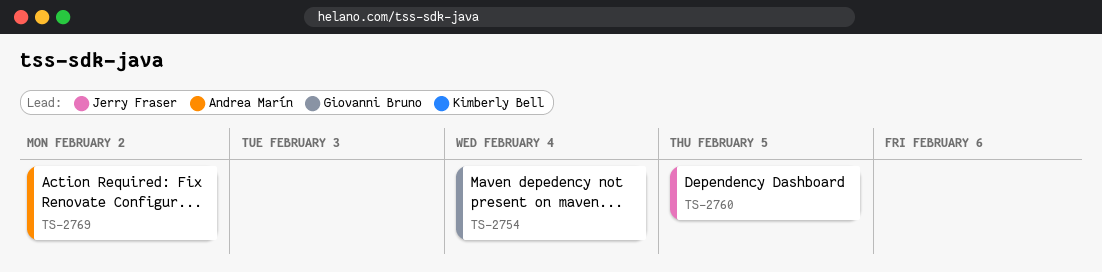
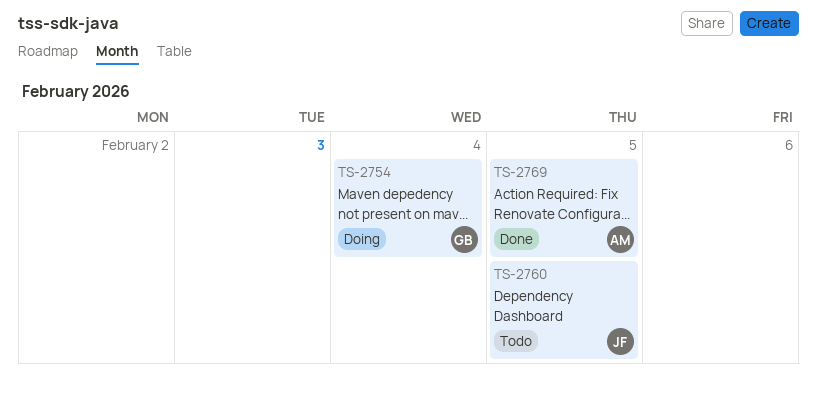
TS-2769, due: Feb 2 -> Feb 5

